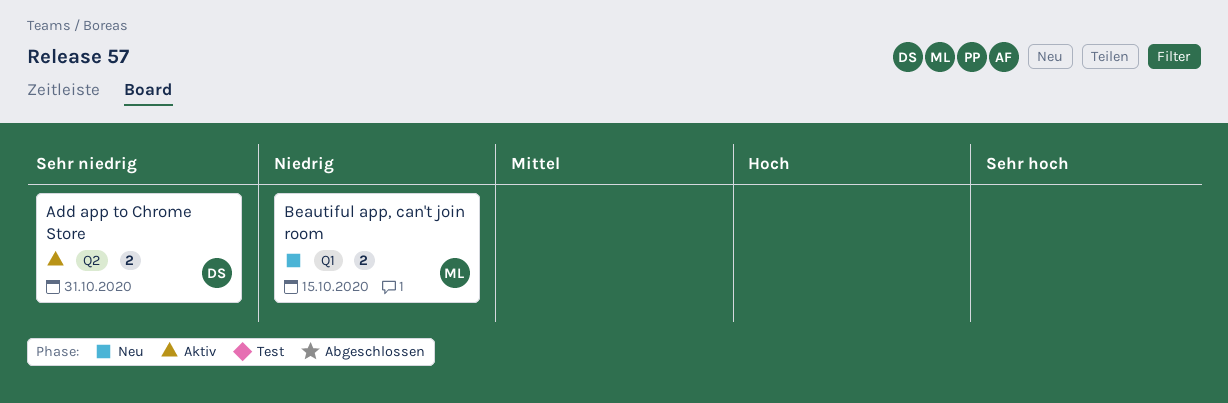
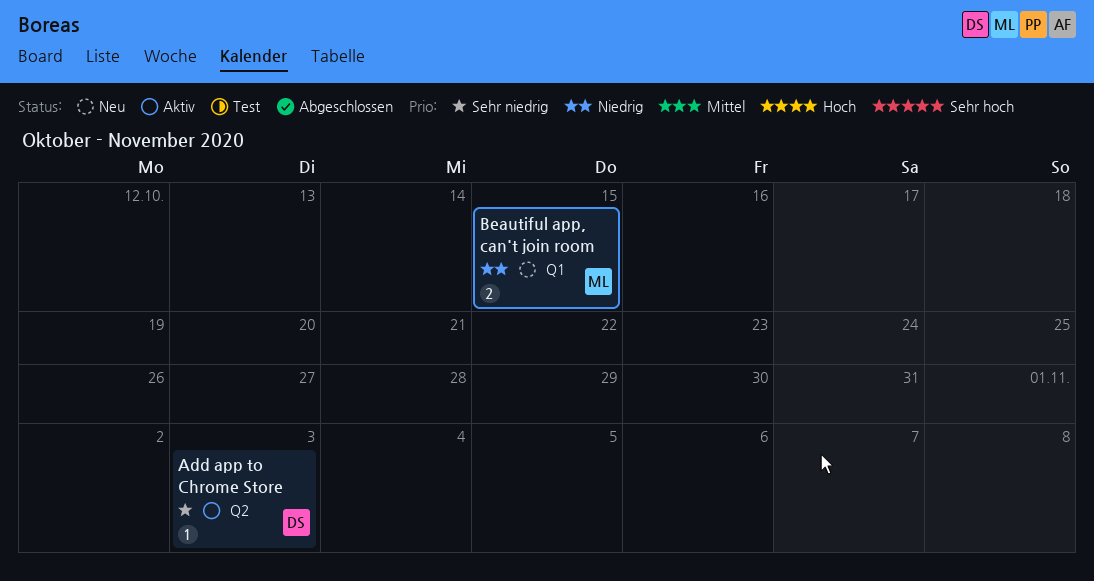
Add app to Chrome Store, estimate: 2 -> 1
Add app to Chrome Store, due: Oct 31 -> Nov 3

